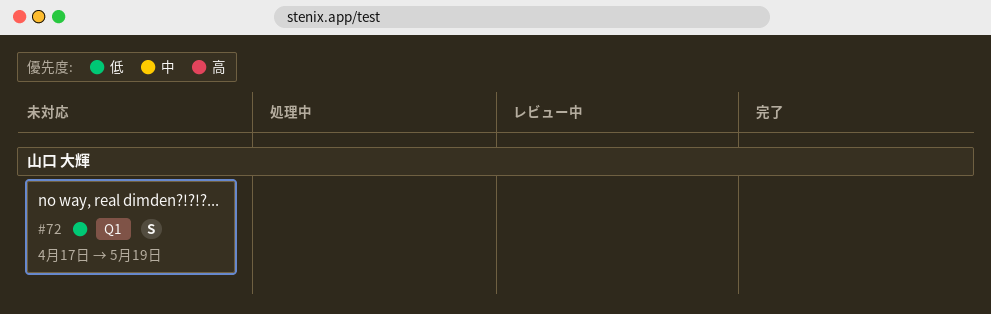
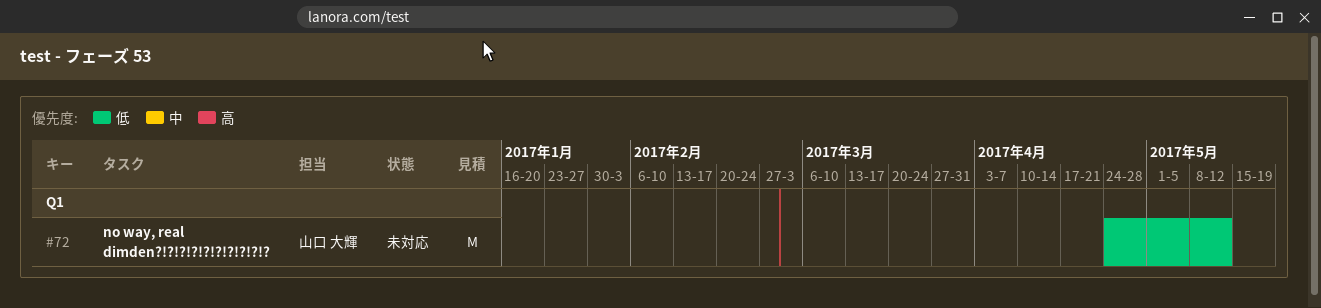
#72, estimate: S -> M
#72, start: Apr 17 -> Apr 24
#72, due: May 19 -> May 12

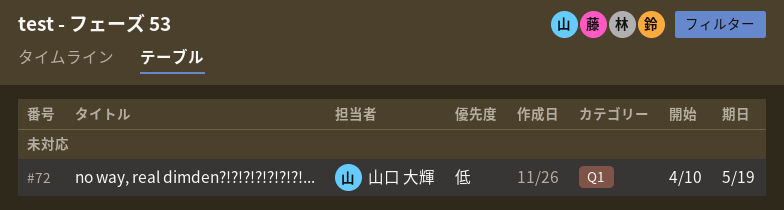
#72, start: Apr 24 -> Apr 10
#72, due: May 12 -> May 19

